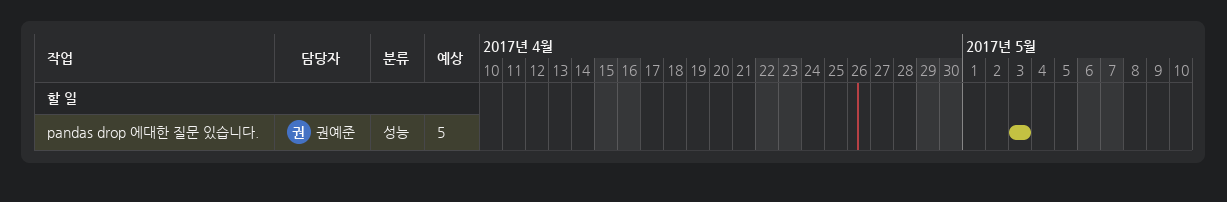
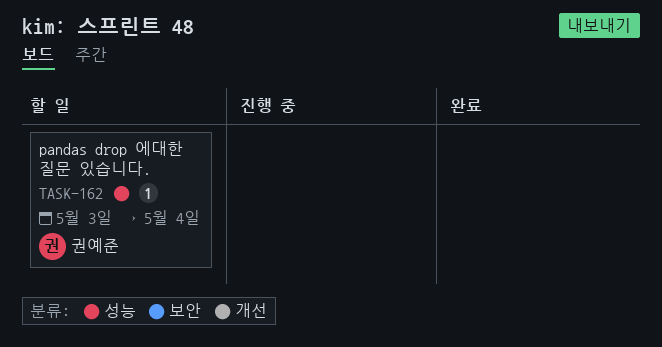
pandas drop 에대한 질문 있습니다., estimate: 5 -> 1
pandas drop 에대한 질문 있습니다., due: May 3 -> May 4

